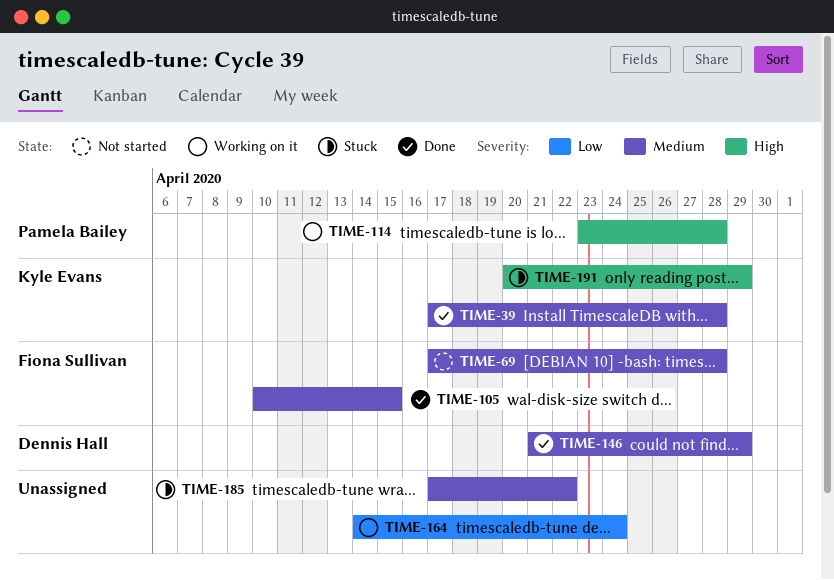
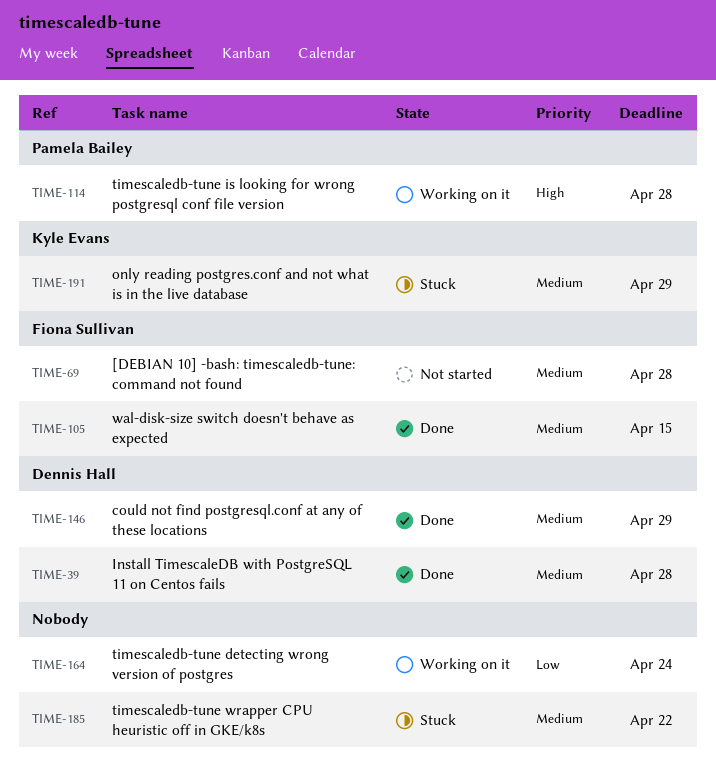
TIME-39, owner: Kyle Evans -> Dennis Hall
TIME-191, priority: High -> Medium

